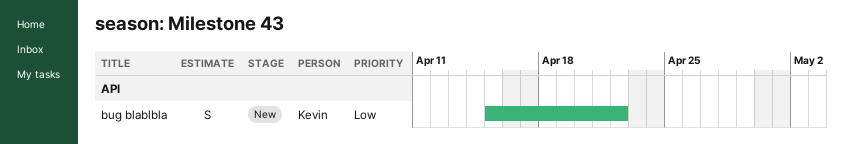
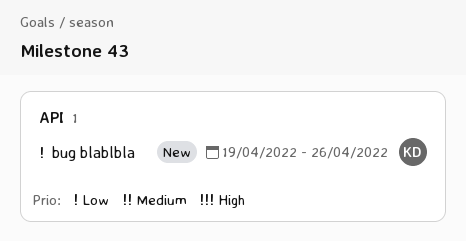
bug blablbla, start: Apr 15 -> Apr 19
bug blablbla, due: Apr 22 -> Apr 26

